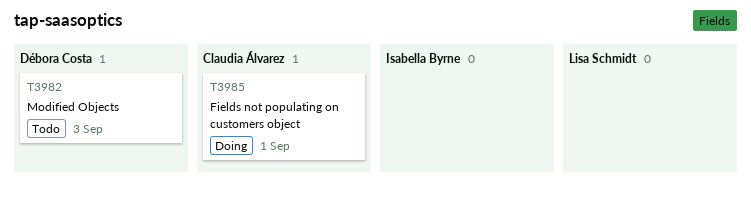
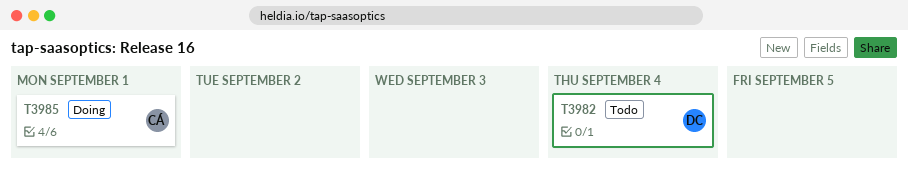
T3982, due: Sep 3 -> Sep 4

